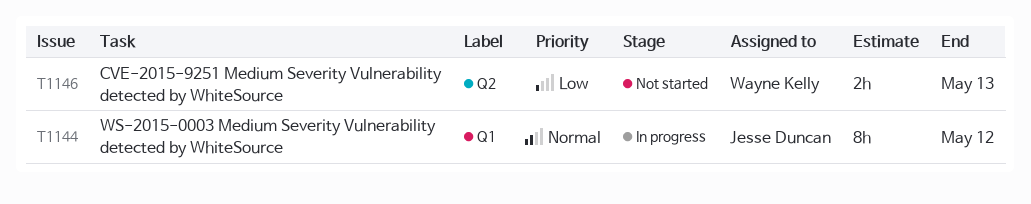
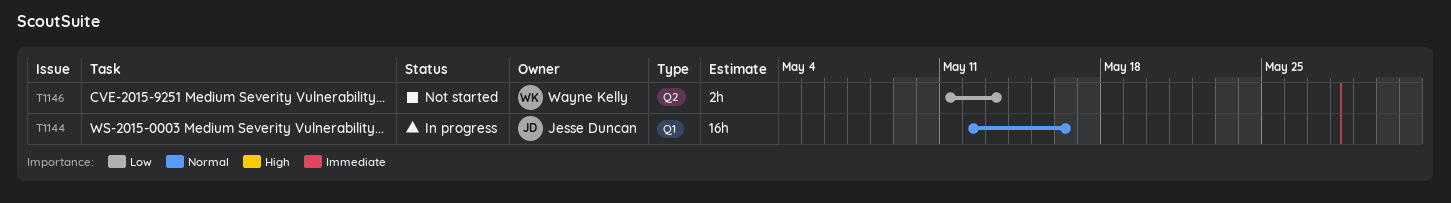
T1144, estimate: 8h -> 16h
T1144, due: May 12 -> May 16

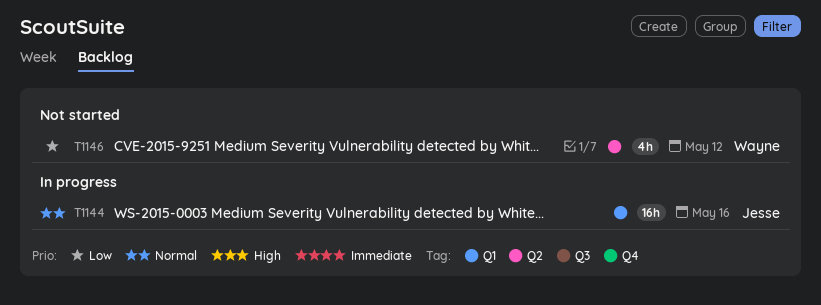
T1146, estimate: 2h -> 4h
T1146, due: May 13 -> May 12

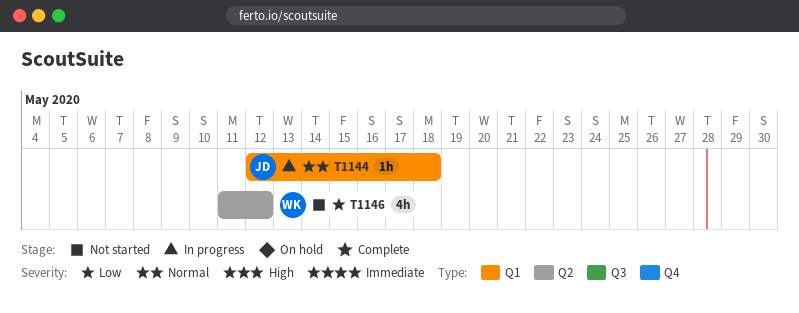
T1144, estimate: 16h -> 1h
T1144, due: May 16 -> May 18

